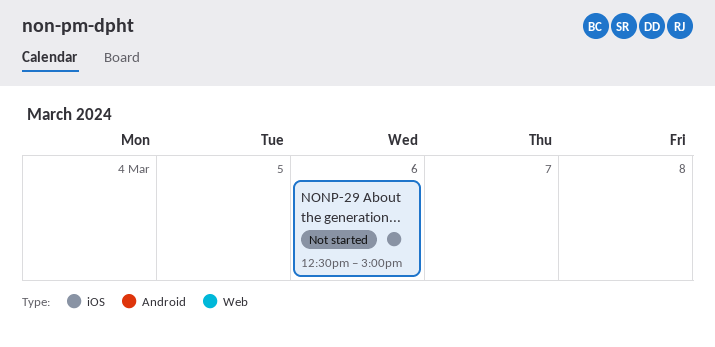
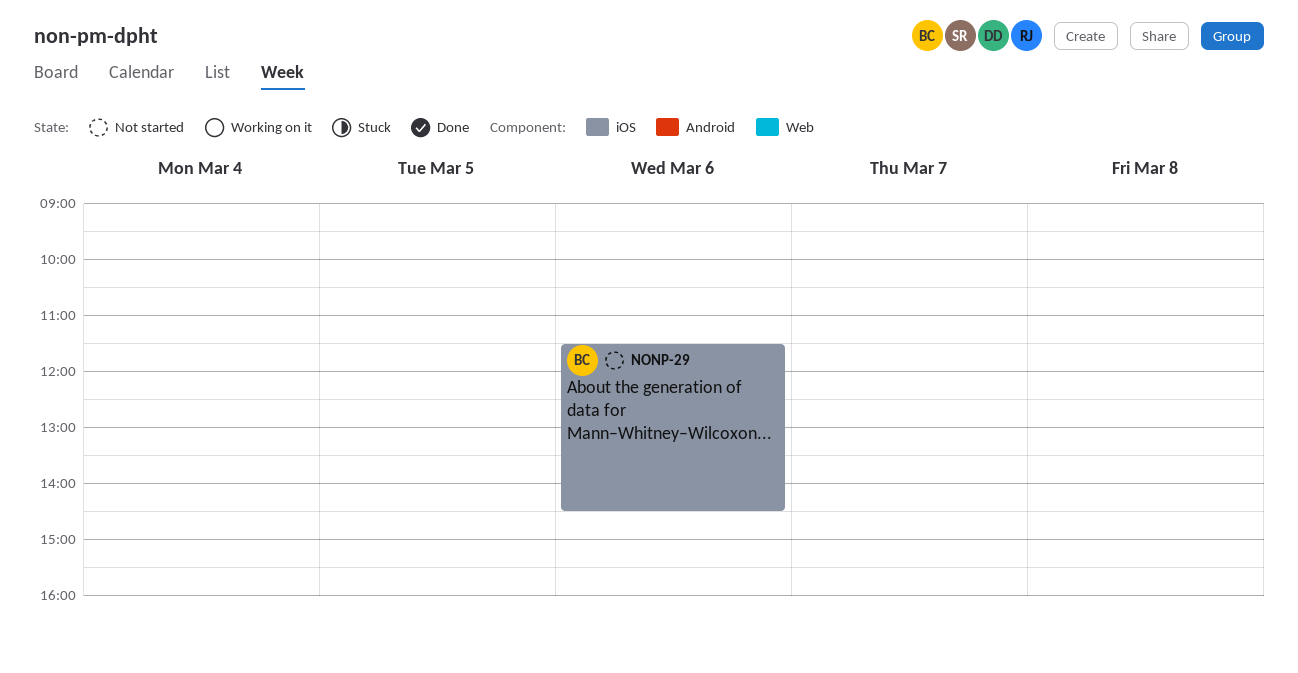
NONP-29, begins: 12:30 -> 11:30
NONP-29, ends: 15:00 -> 14:30

